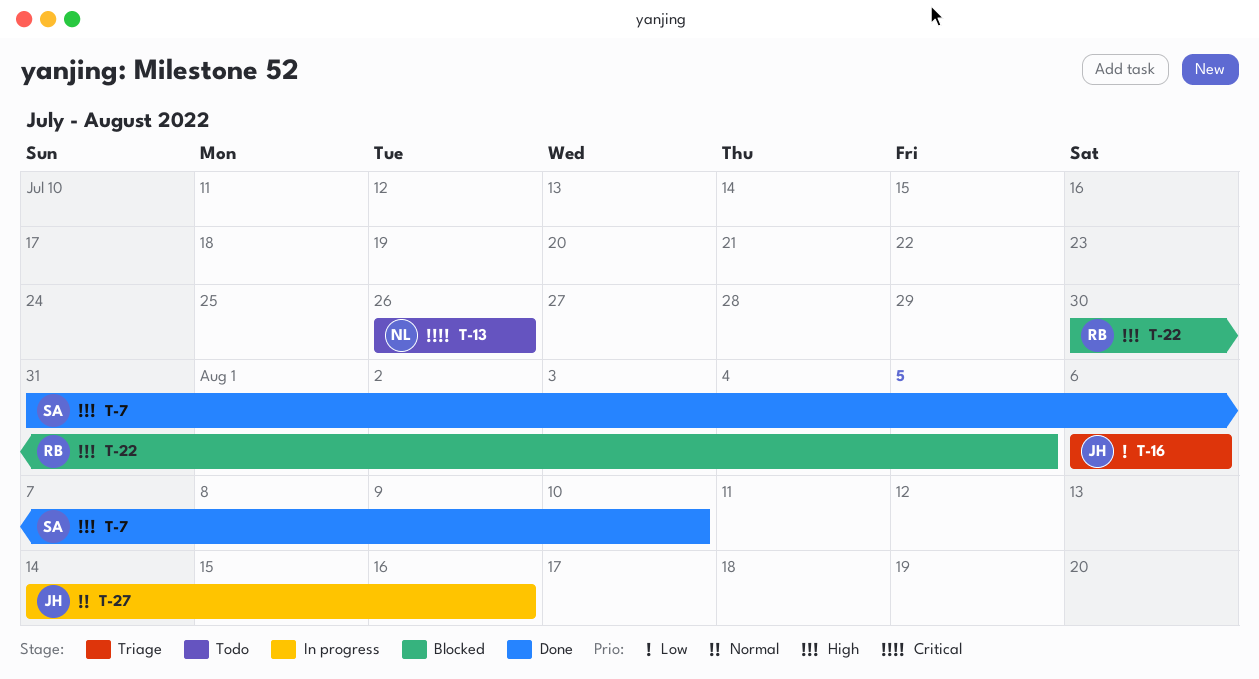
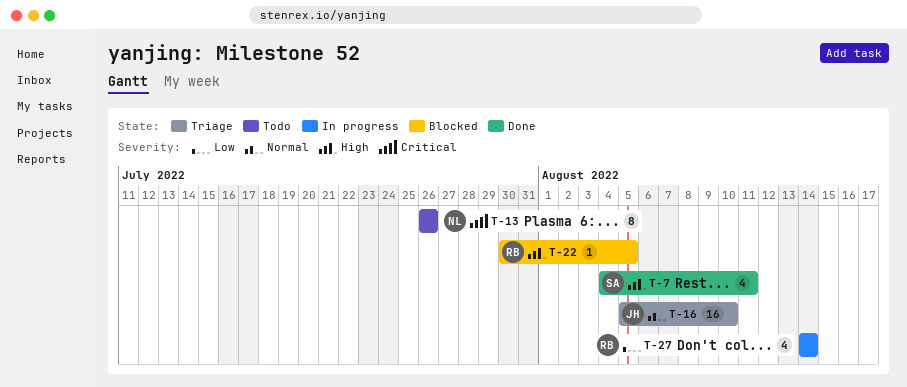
T-7, start: Jul 31 -> Aug 4
T-7, due: Aug 10 -> Aug 11
T-16, priority: Low -> Normal
T-16, start: Aug 6 -> Aug 5
T-16, due: Aug 6 -> Aug 10
T-27, owner: JH -> RB
T-27, priority: Normal -> Low
T-27, due: Aug 16 -> Aug 14

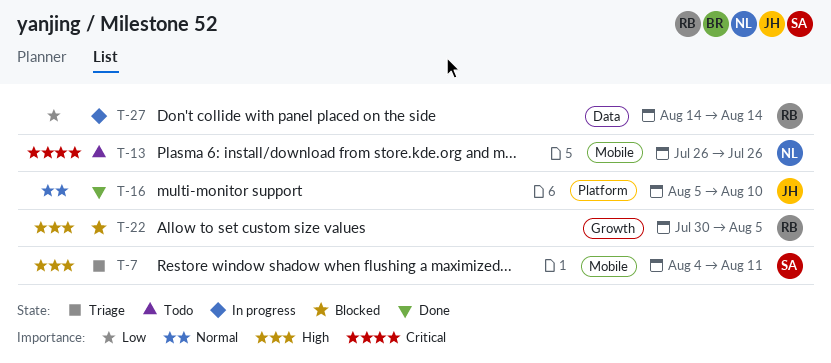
T-7, status: Done -> Triage
T-16, status: Triage -> Done

